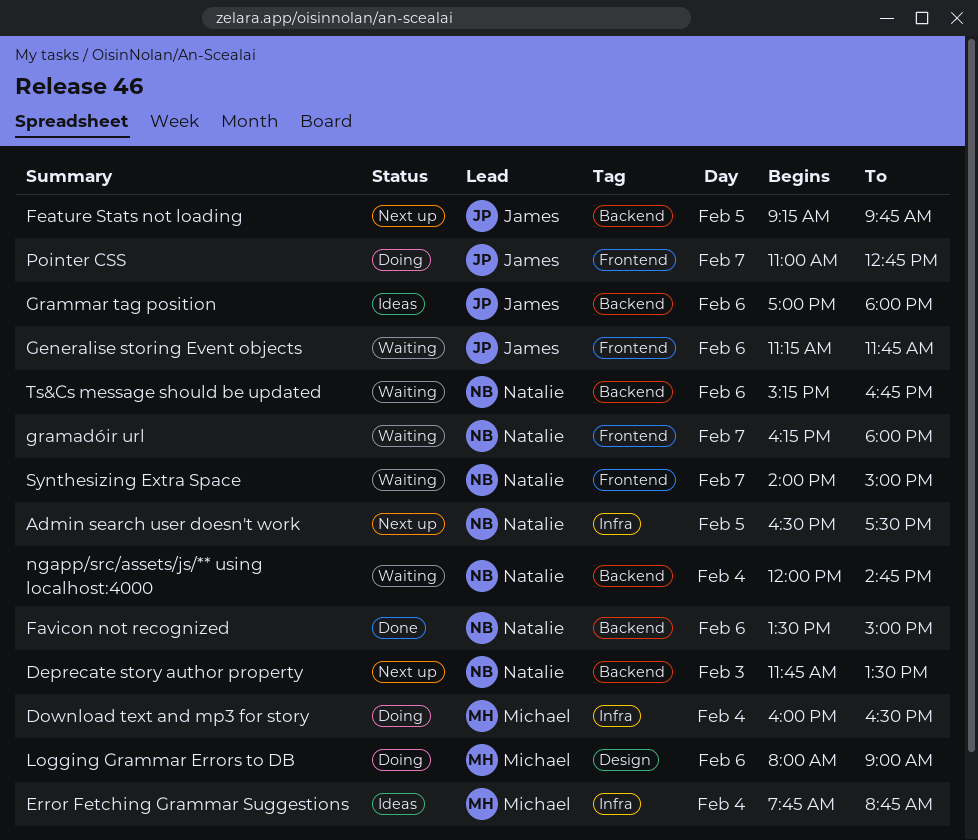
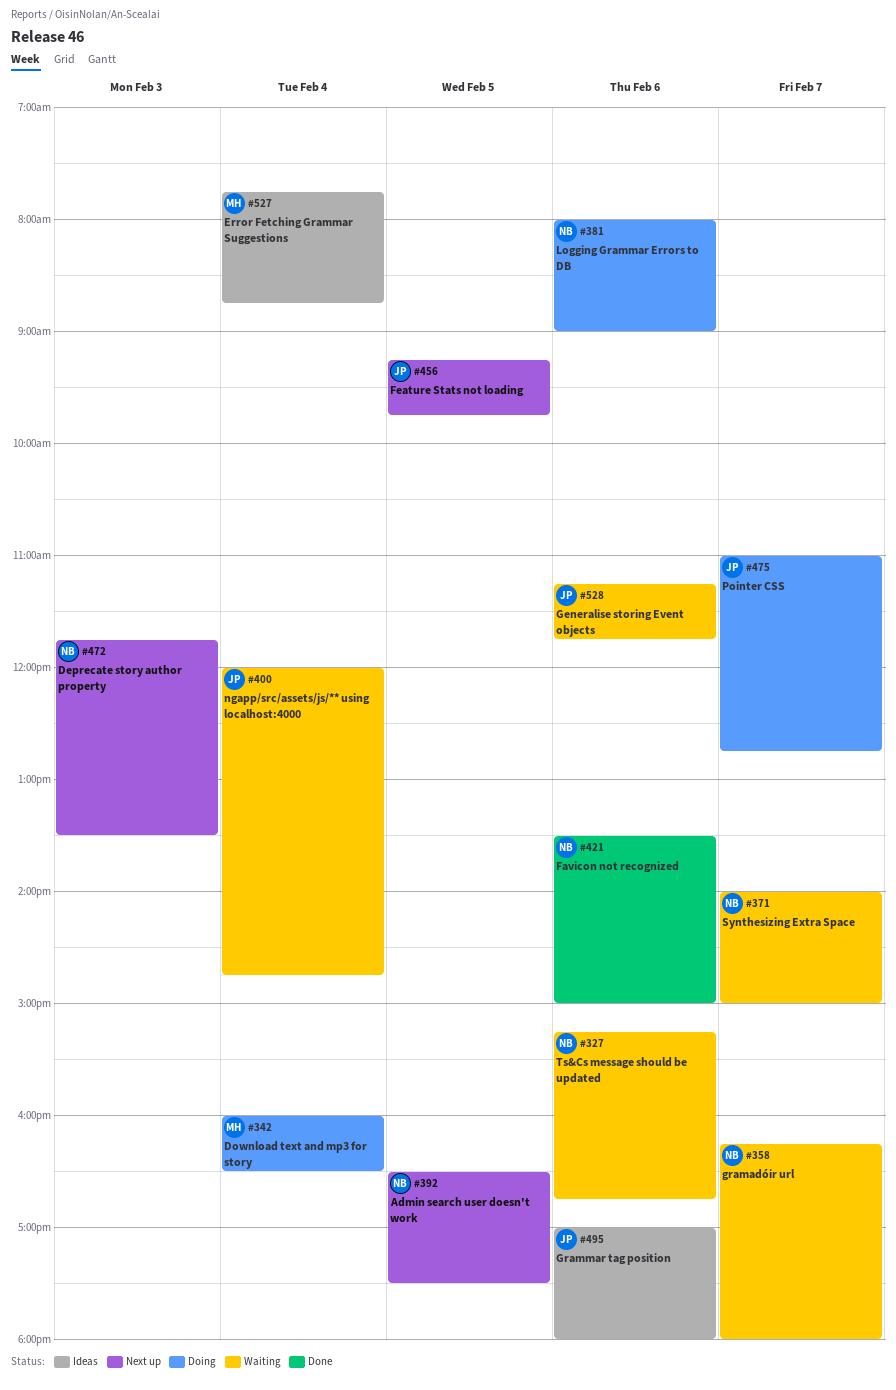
Logging Grammar Errors to DB, owner: Michael -> Natalie
ngapp/src/assets/js/** using localhost:4000, owner: Natalie -> James

